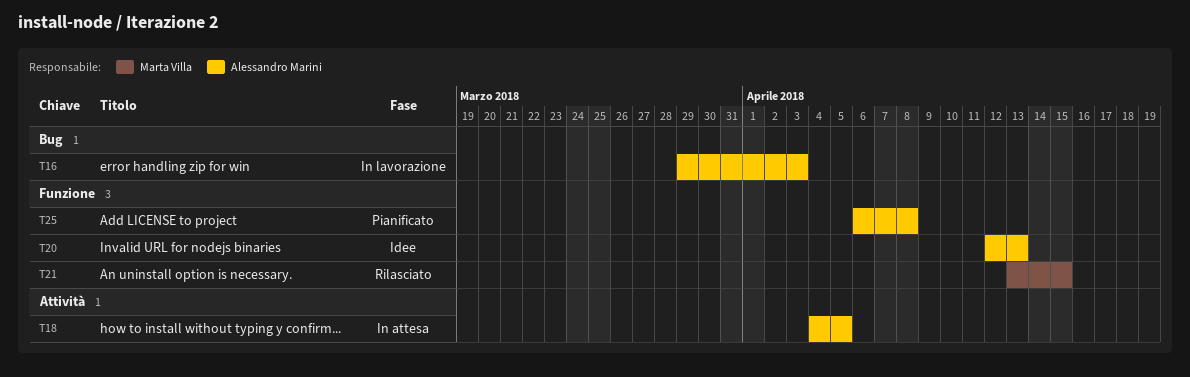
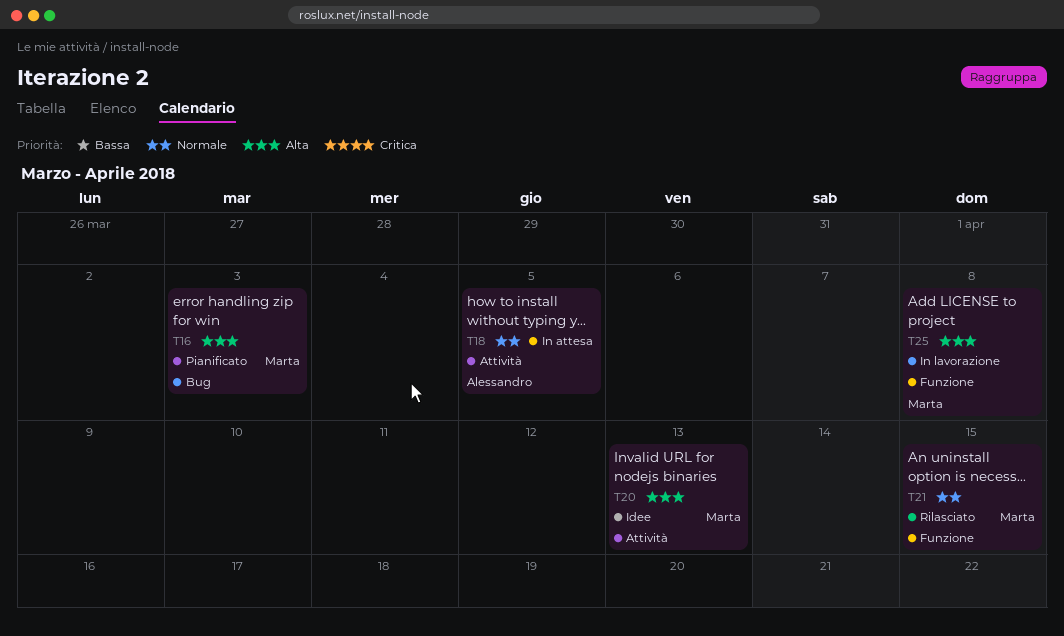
T16, status: In lavorazione -> Pianificato
T16, owner: Alessandro Marini -> Marta Villa
T20, owner: Alessandro Marini -> Marta Villa
T20, label: Funzione -> Attività
T25, status: Pianificato -> In lavorazione
T25, owner: Alessandro Marini -> Marta Villa

